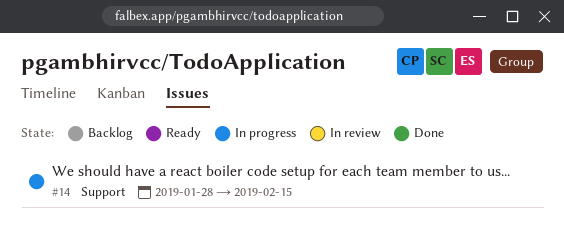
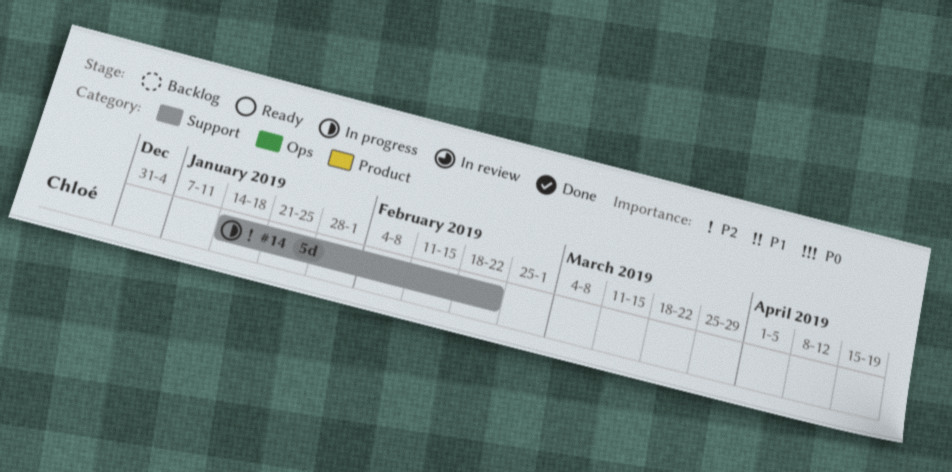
#14, start: Jan 28 -> Jan 14
#14, due: Feb 15 -> Feb 22

